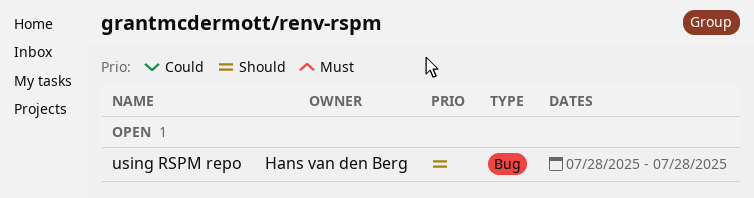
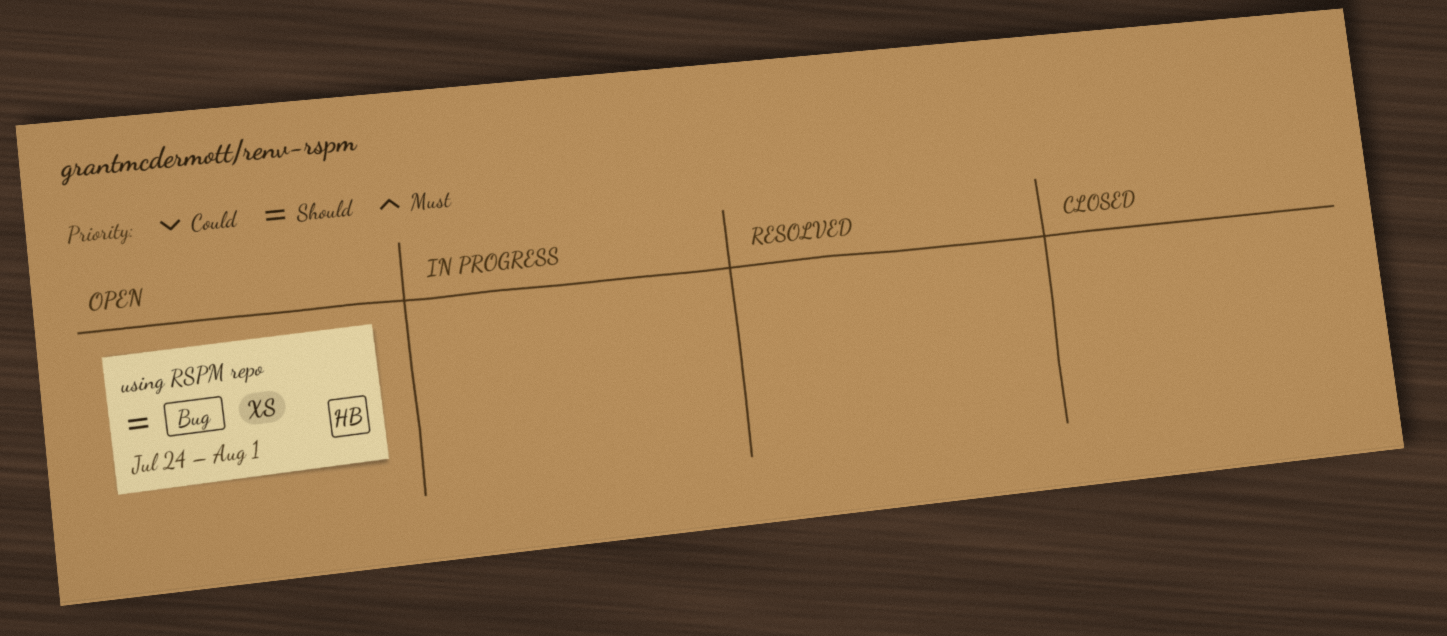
using RSPM repo, start: Jul 28 -> Jul 24
using RSPM repo, due: Jul 28 -> Aug 1

